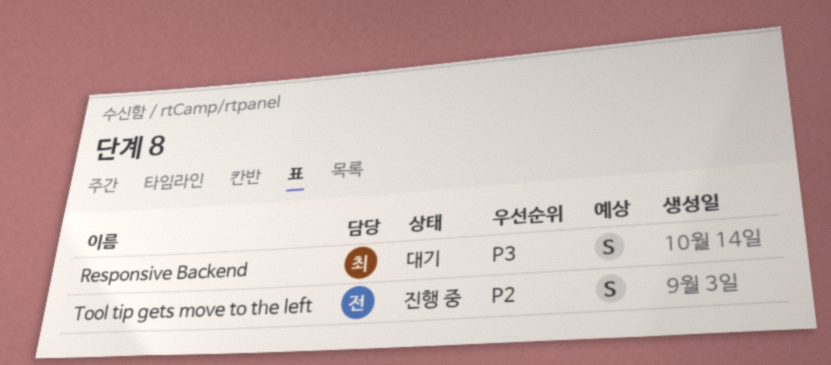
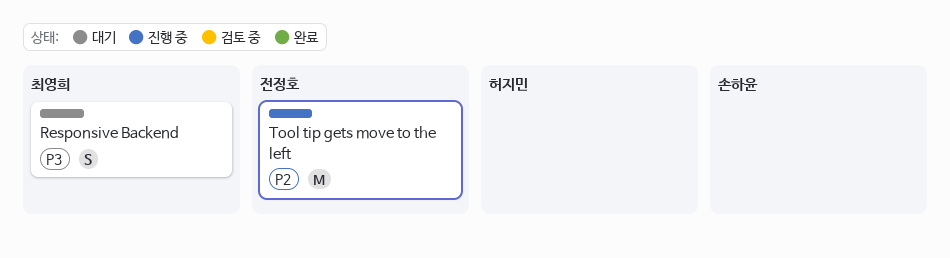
Tool tip gets move to the left, estimate: S -> M

